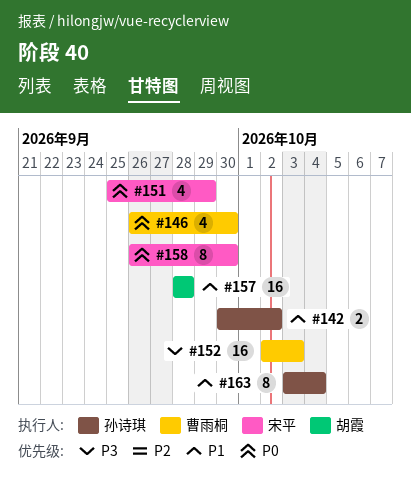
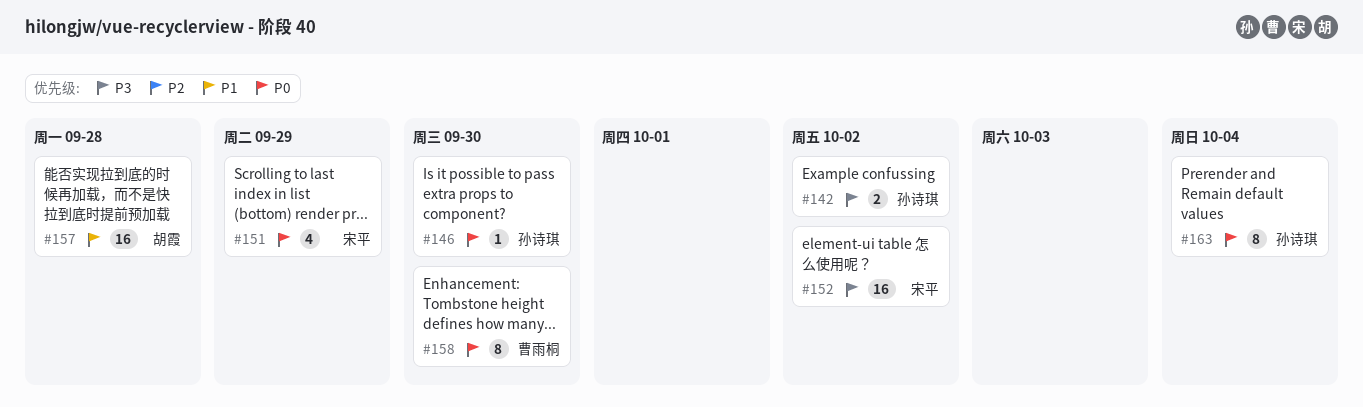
#142, priority: P1 -> P3
#146, owner: 曹雨桐 -> 孙诗琪
#146, estimate: 4 -> 1
#152, owner: 曹雨桐 -> 宋平
#152, due: Oct 3 -> Oct 2
#158, owner: 宋平 -> 曹雨桐
#163, priority: P1 -> P0

